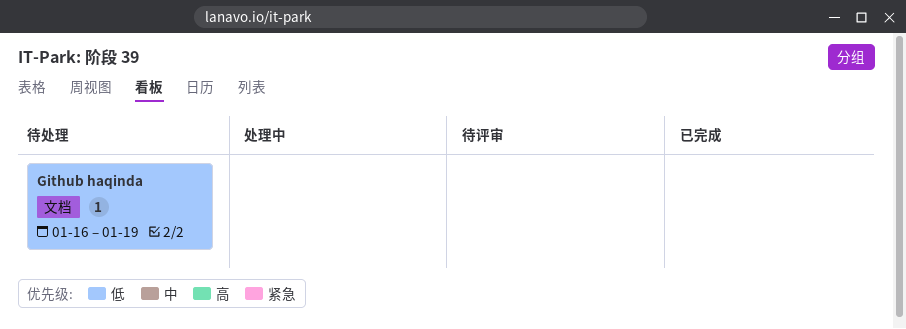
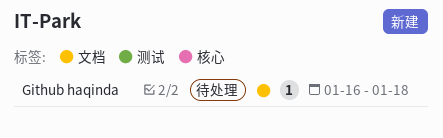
Github haqinda, due: Jan 19 -> Jan 18

